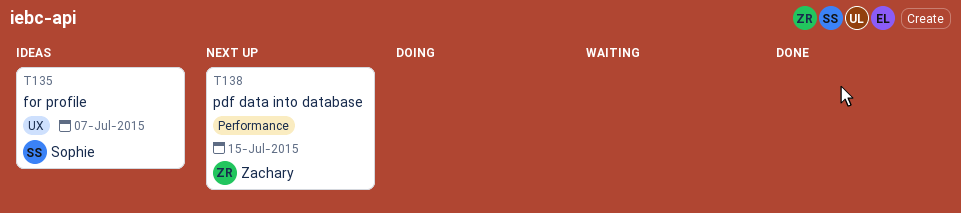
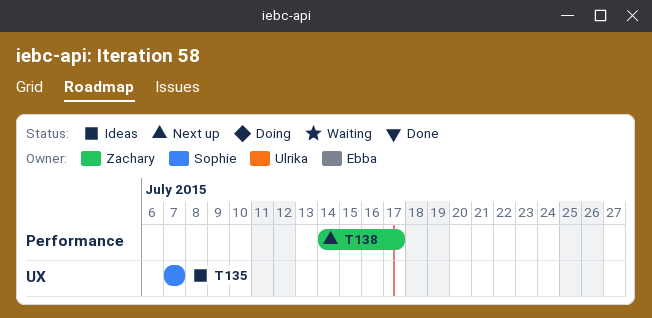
T138, due: Jul 15 -> Jul 17

